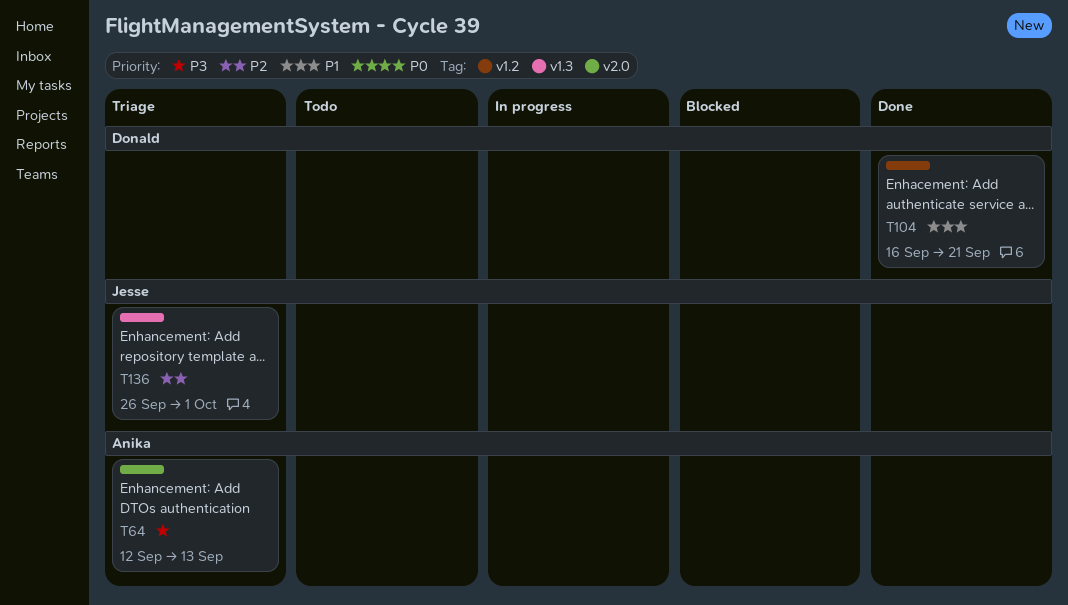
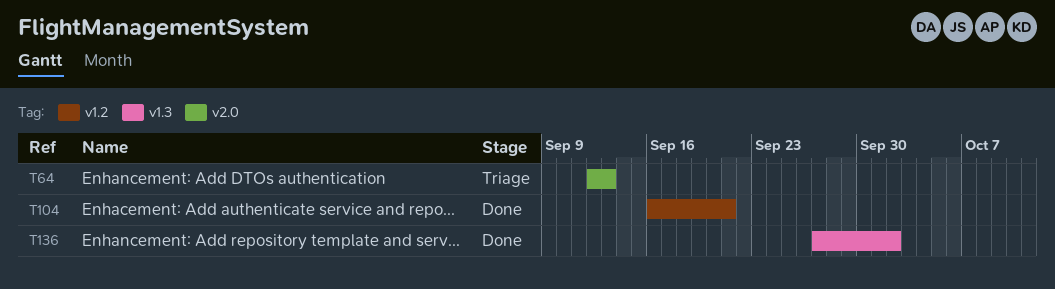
T136, status: Triage -> Done
T136, start: Sep 26 -> Sep 27
T136, due: Oct 1 -> Oct 2

